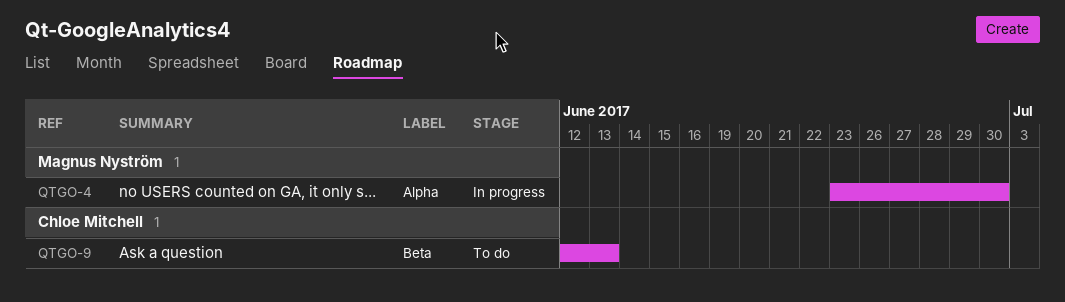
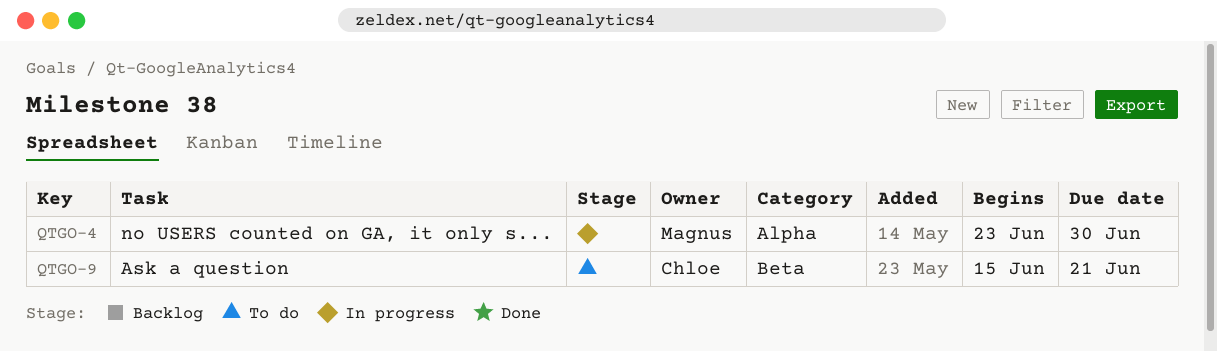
QTGO-9, start: Jun 12 -> Jun 15
QTGO-9, due: Jun 13 -> Jun 21

